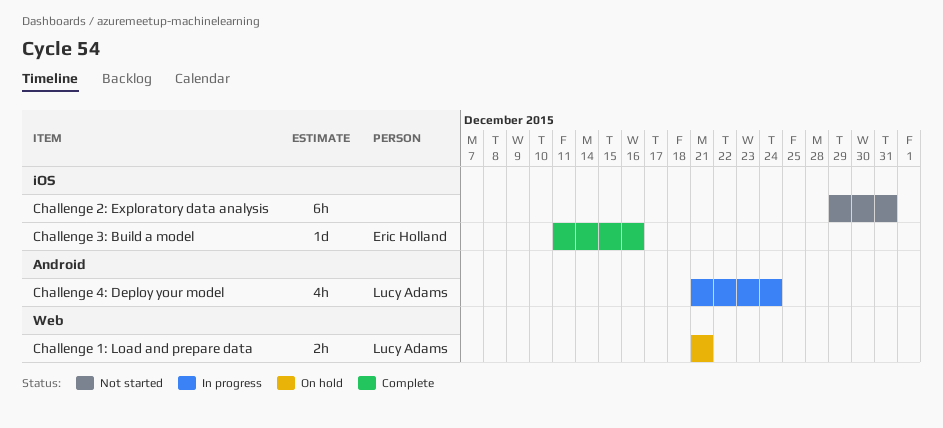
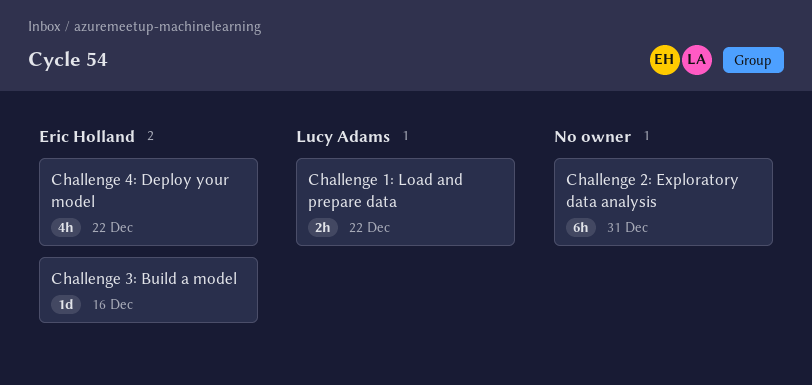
Challenge 1: Load and prepare data, due: Dec 21 -> Dec 22
Challenge 4: Deploy your model, owner: Lucy Adams -> Eric Holland
Challenge 4: Deploy your model, due: Dec 24 -> Dec 22

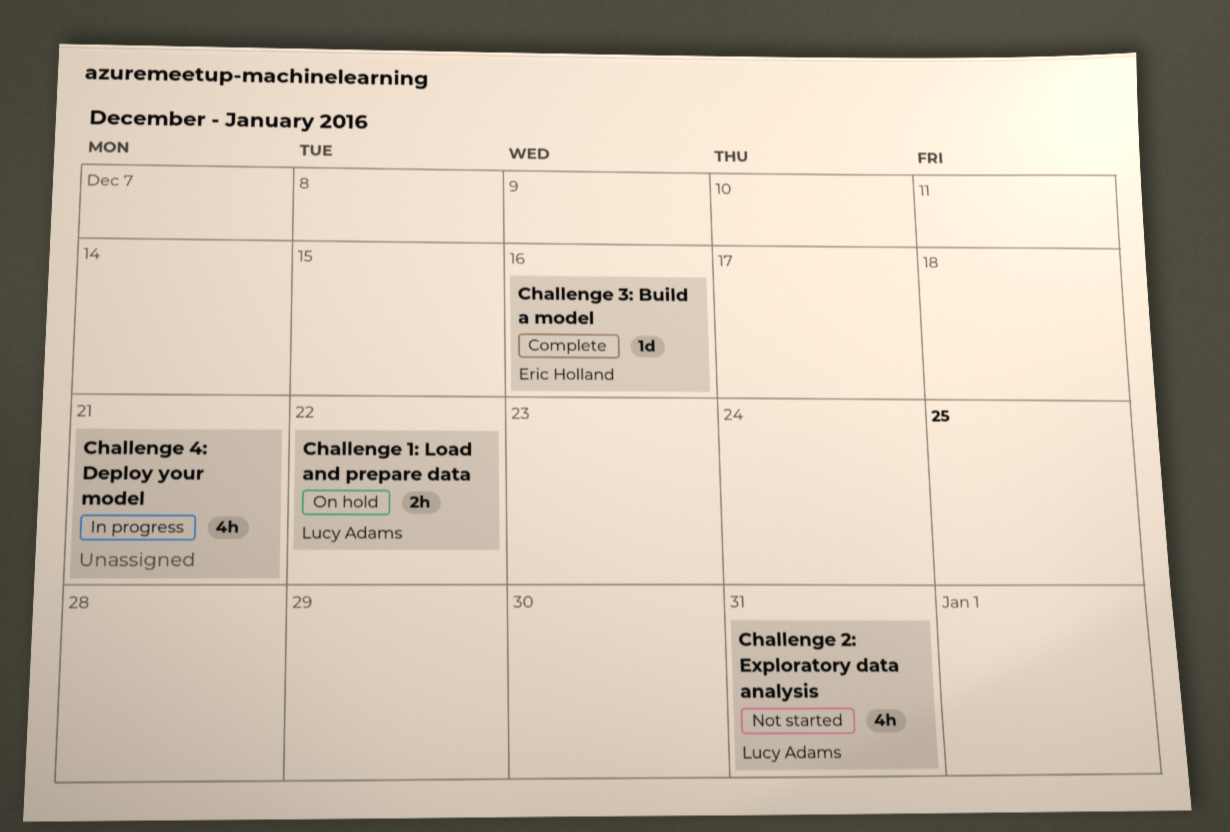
Challenge 2: Exploratory data analysis, owner: none -> Lucy Adams
Challenge 2: Exploratory data analysis, estimate: 6h -> 4h
Challenge 4: Deploy your model, owner: Eric Holland -> none
Challenge 4: Deploy your model, due: Dec 22 -> Dec 21

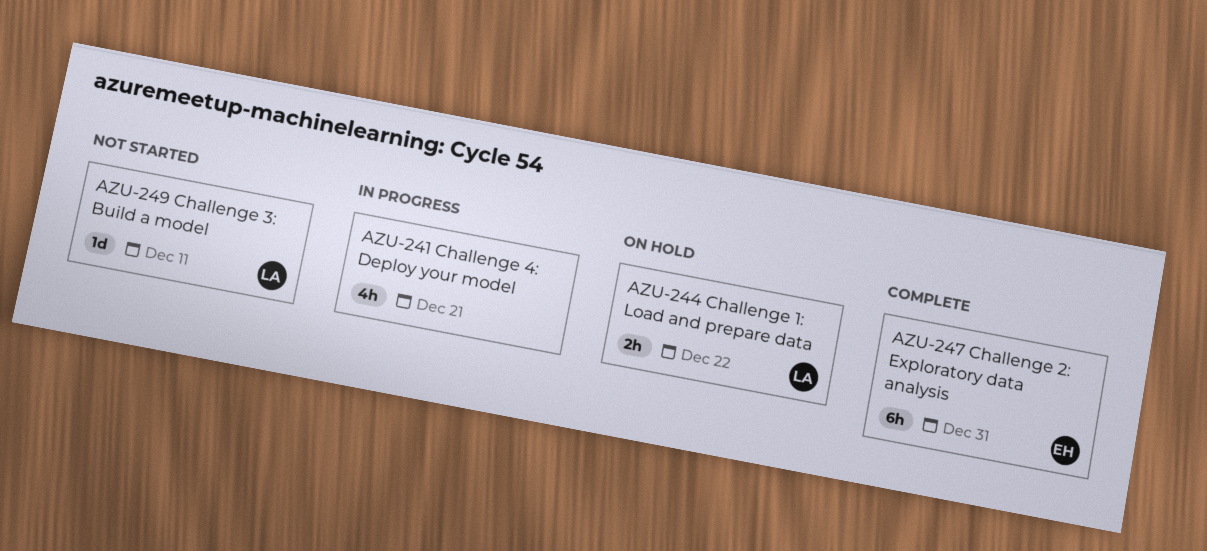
Challenge 2: Exploratory data analysis, status: Not started -> Complete
Challenge 2: Exploratory data analysis, owner: Lucy Adams -> Eric Holland
Challenge 2: Exploratory data analysis, estimate: 4h -> 6h
Challenge 3: Build a model, status: Complete -> Not started
Challenge 3: Build a model, owner: Eric Holland -> Lucy Adams
Challenge 3: Build a model, due: Dec 16 -> Dec 11

